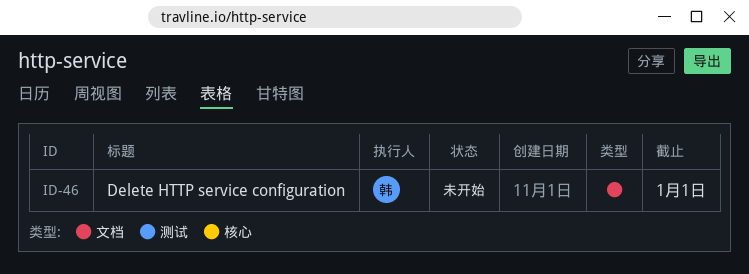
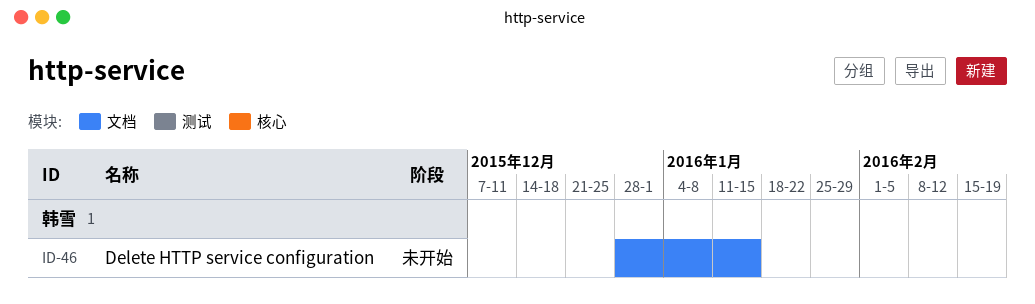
ID-46, due: Jan 1 -> Jan 15

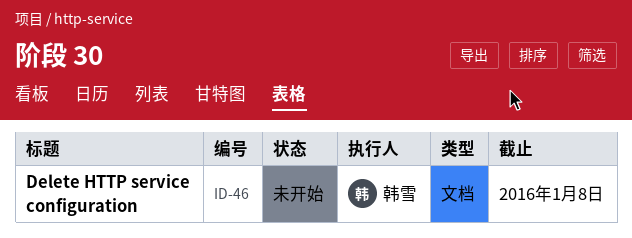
ID-46, due: Jan 15 -> Jan 8

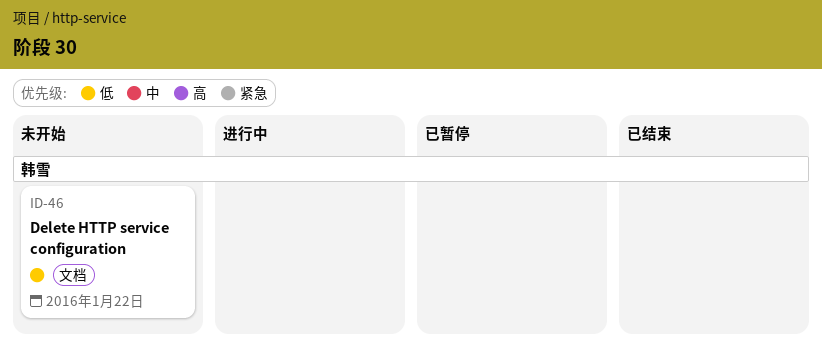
ID-46, due: Jan 8 -> Jan 22

